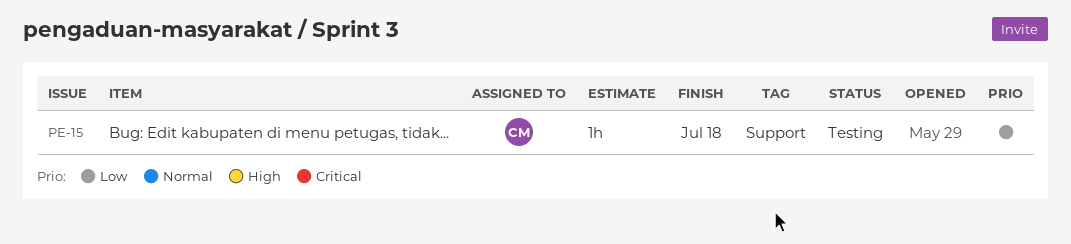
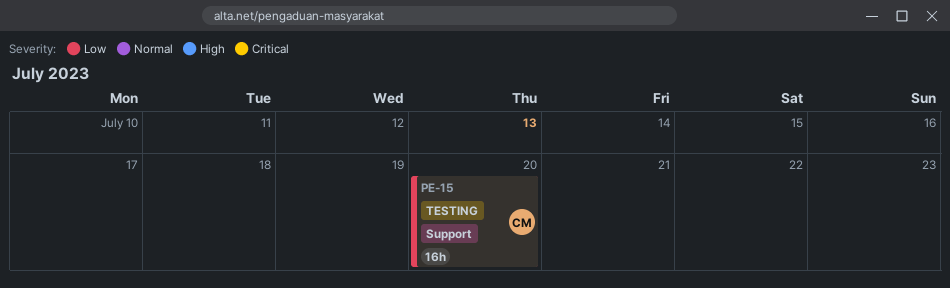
PE-15, estimate: 1h -> 16h
PE-15, due: Jul 18 -> Jul 20

